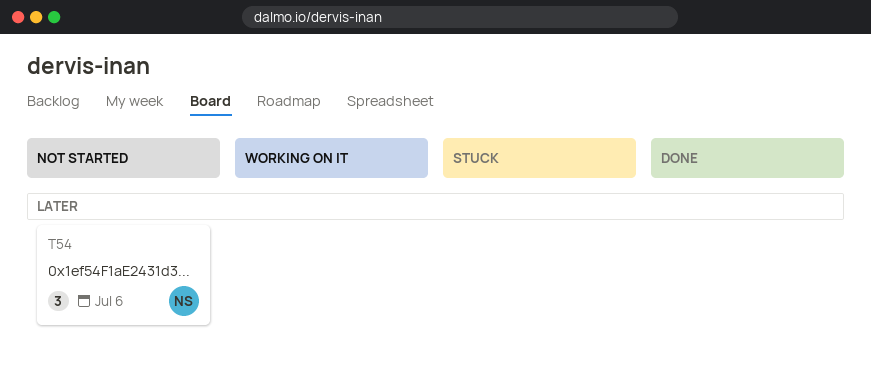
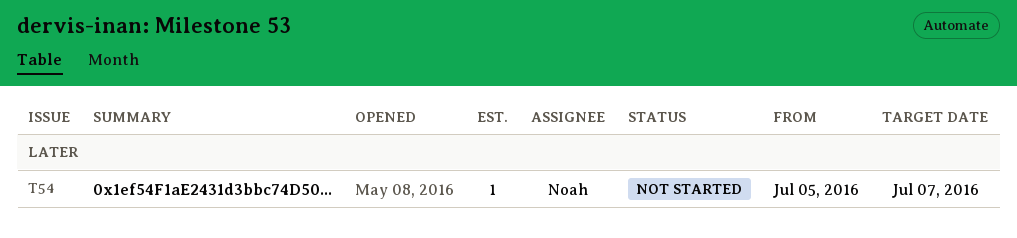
T54, estimate: 3 -> 1
T54, due: Jul 6 -> Jul 7

